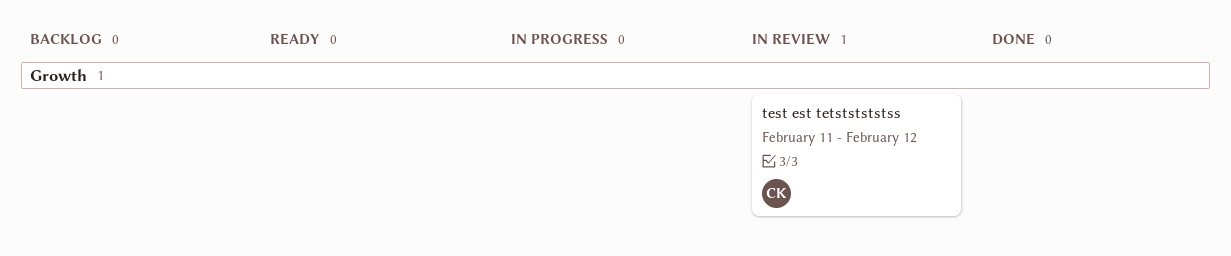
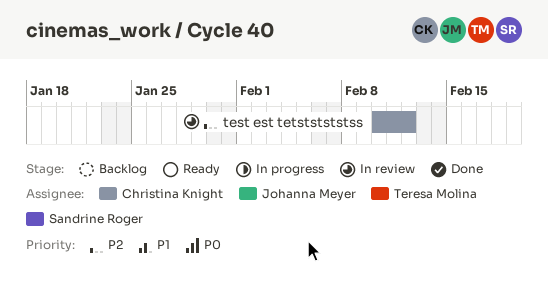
test est tetststststss, start: Feb 11 -> Feb 10

